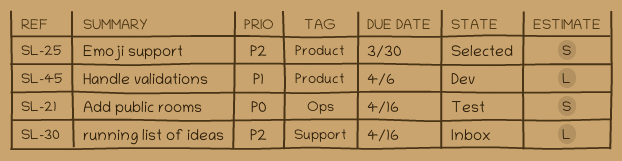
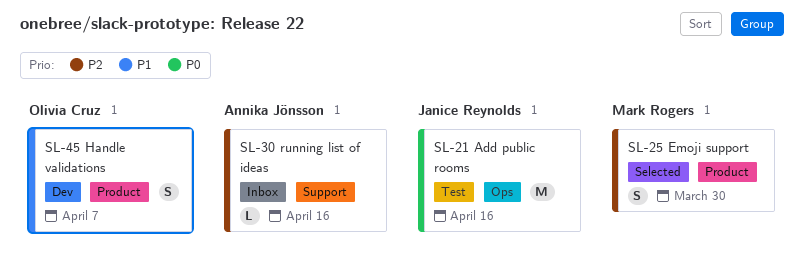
SL-21, estimate: S -> M
SL-45, estimate: L -> S
SL-45, due: Apr 6 -> Apr 7

